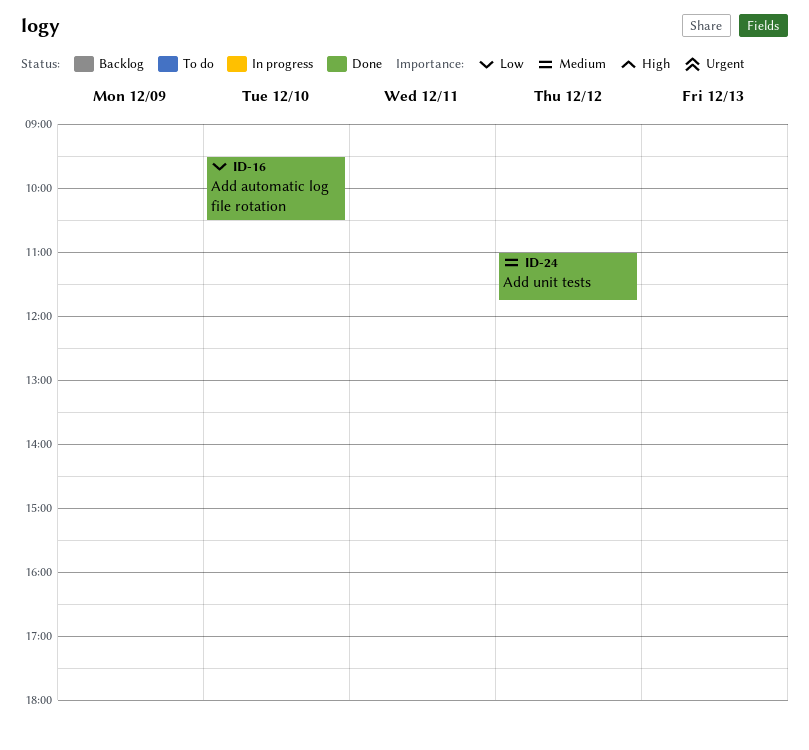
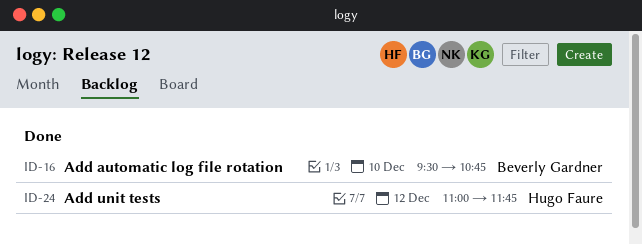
ID-16, ends: 10:30 -> 10:45

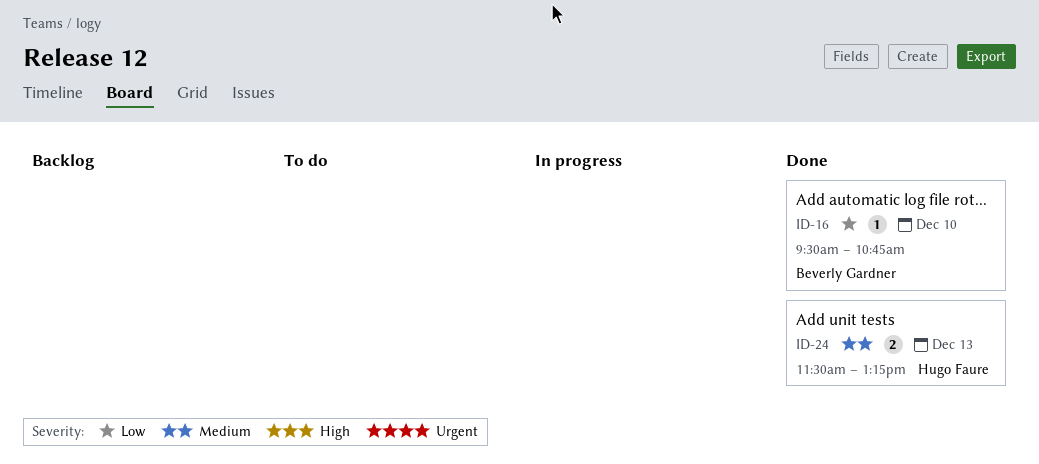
ID-24, day: Dec 12 -> Dec 13
ID-24, begins: 11:00 -> 11:30
ID-24, ends: 11:45 -> 13:15

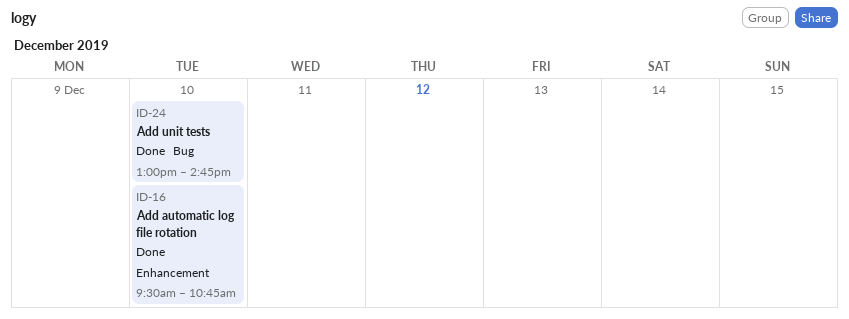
ID-24, day: Dec 13 -> Dec 10
ID-24, begins: 11:30 -> 13:00
ID-24, ends: 13:15 -> 14:45

